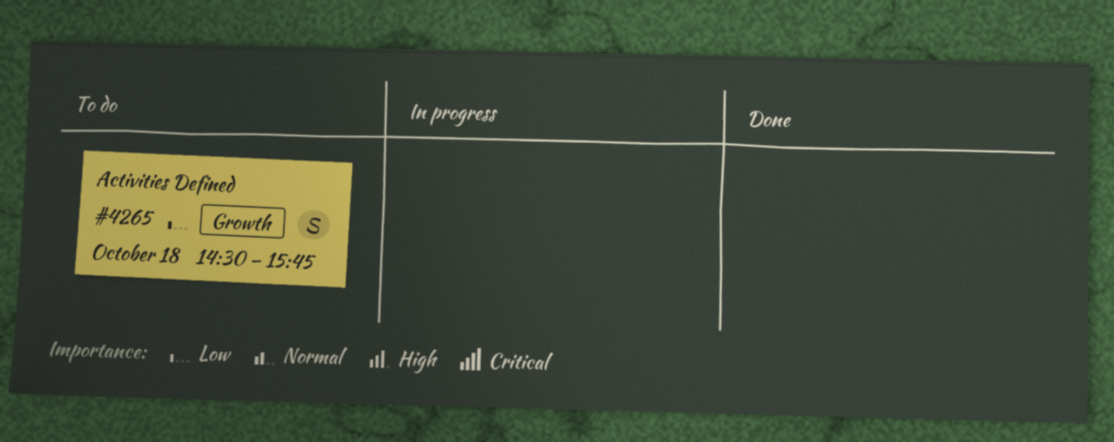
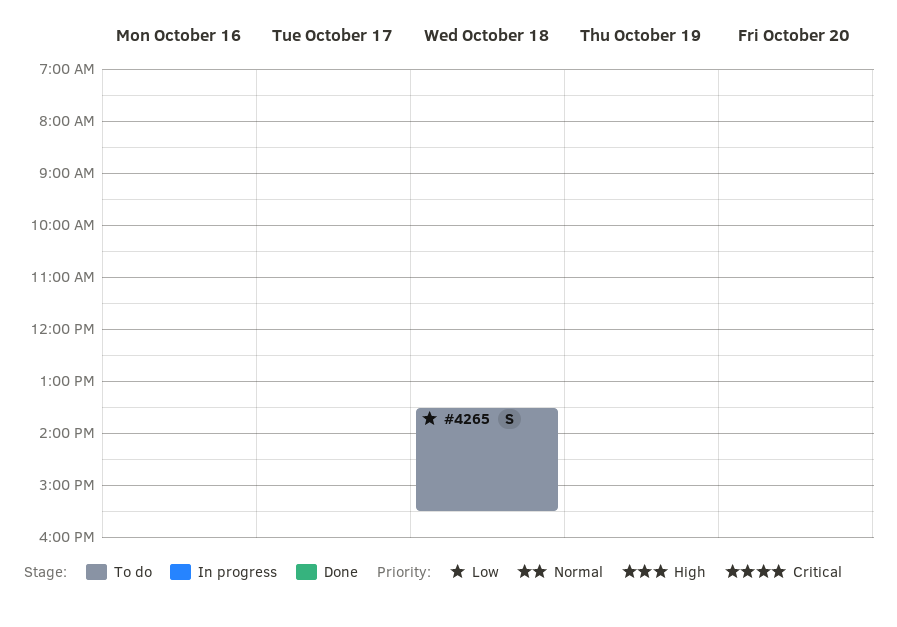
#4265, begins: 14:30 -> 13:30
#4265, ends: 15:45 -> 15:30

